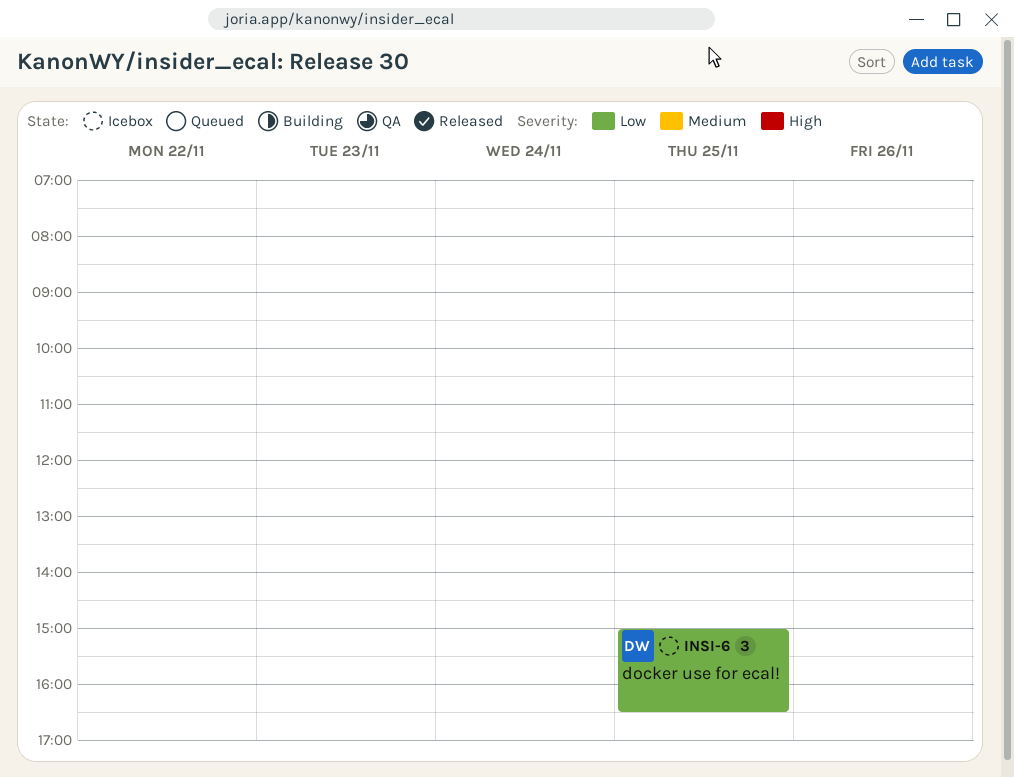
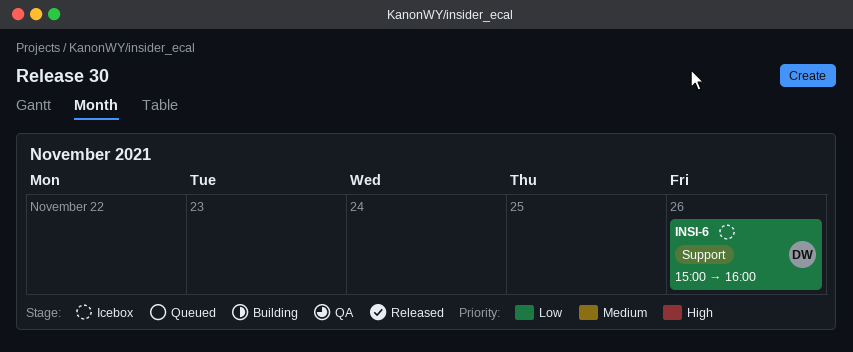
INSI-6, day: Nov 25 -> Nov 26
INSI-6, ends: 16:30 -> 16:00

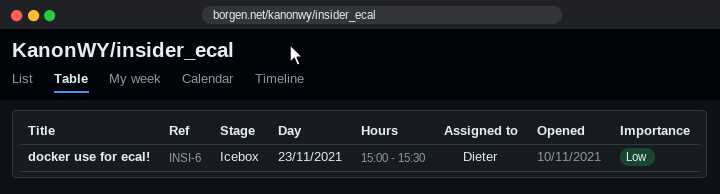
INSI-6, day: Nov 26 -> Nov 23
INSI-6, ends: 16:00 -> 15:30

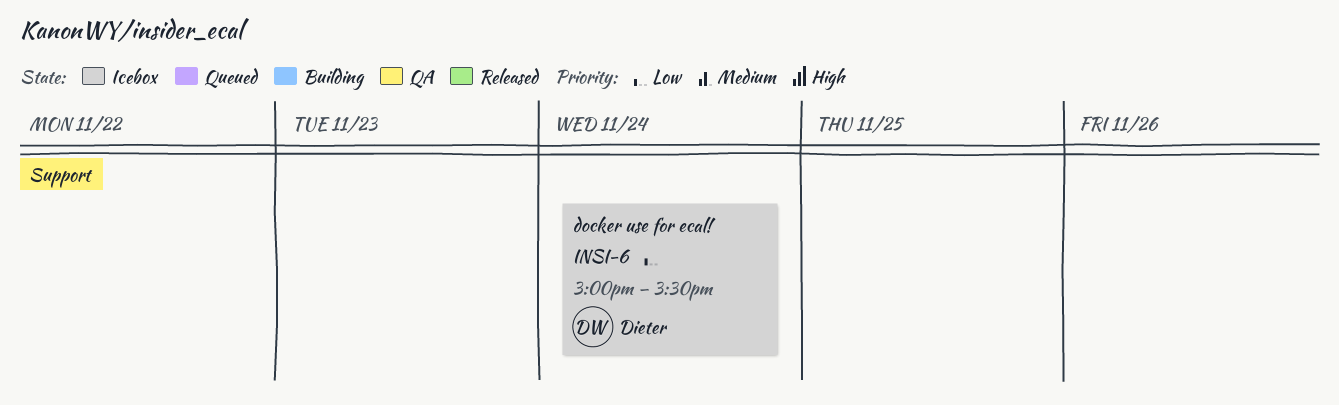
INSI-6, day: Nov 23 -> Nov 24

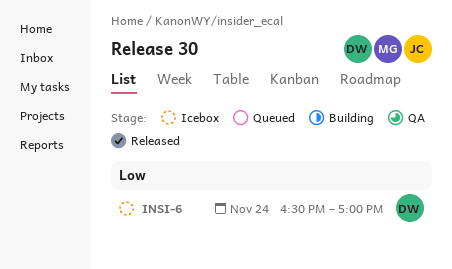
INSI-6, begins: 15:00 -> 16:30
INSI-6, ends: 15:30 -> 17:00

